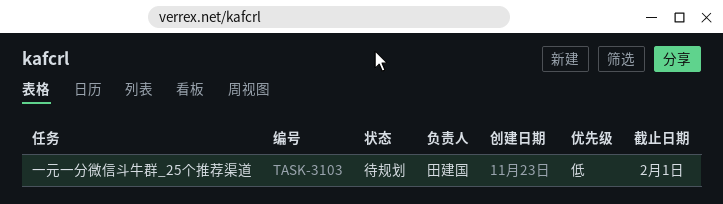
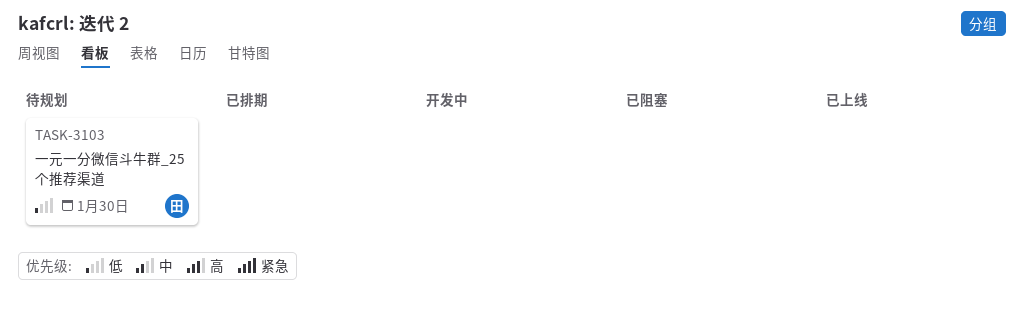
TASK-3103, due: Feb 1 -> Jan 30

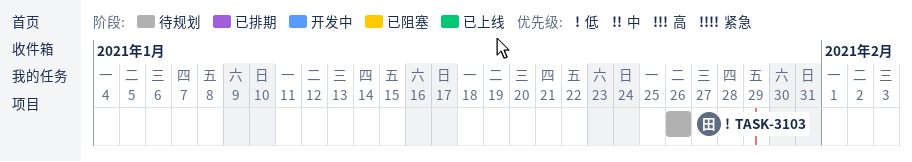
TASK-3103, due: Jan 30 -> Jan 26

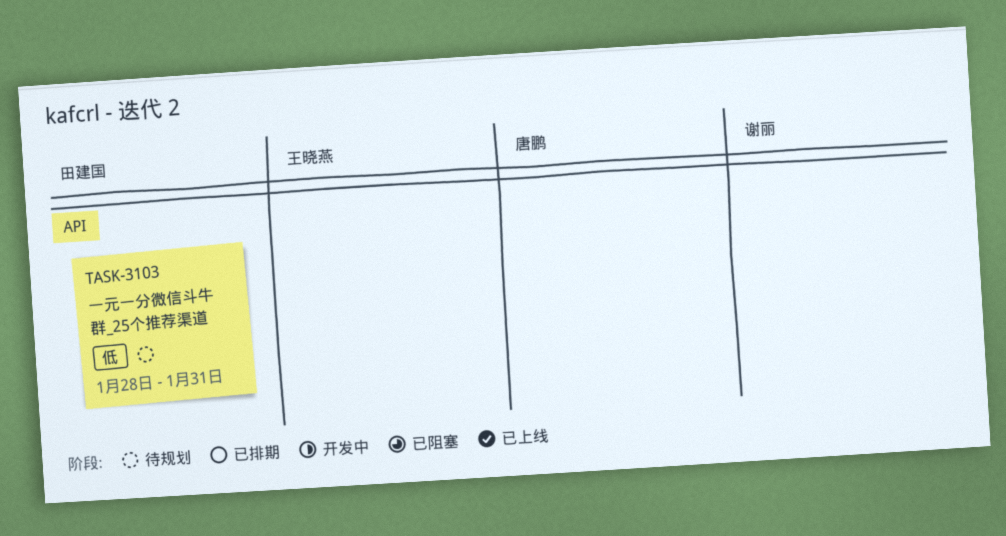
TASK-3103, start: Jan 26 -> Jan 28
TASK-3103, due: Jan 26 -> Jan 31

